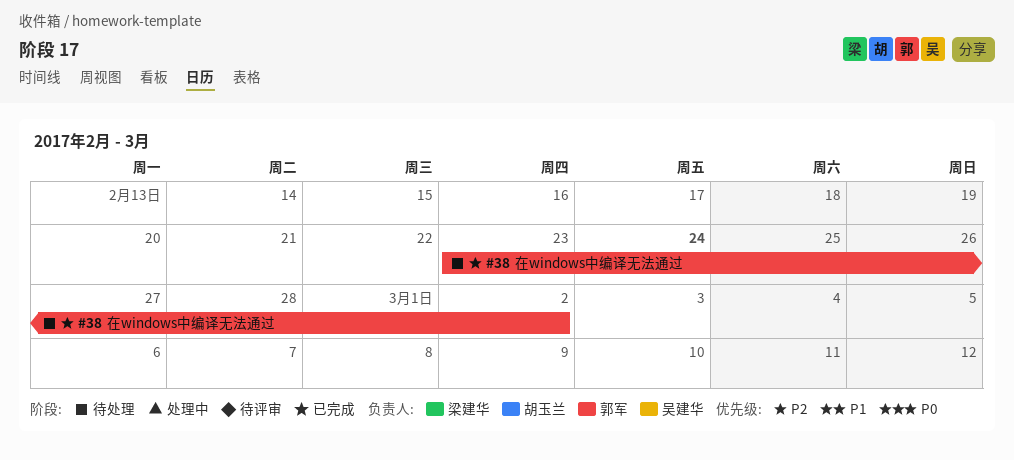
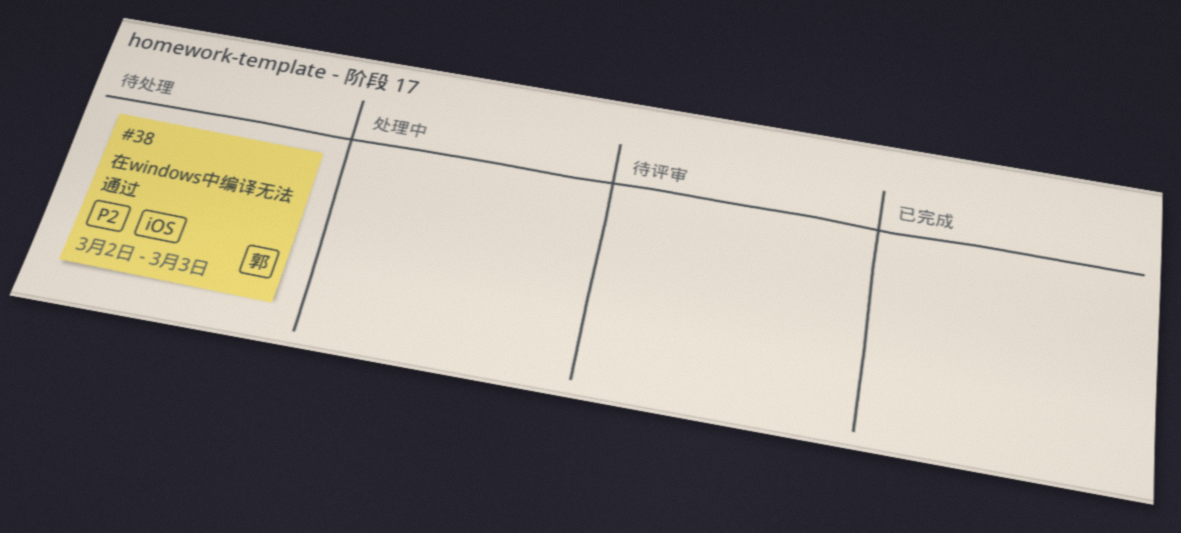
#38, start: Feb 23 -> Mar 2
#38, due: Mar 2 -> Mar 3

